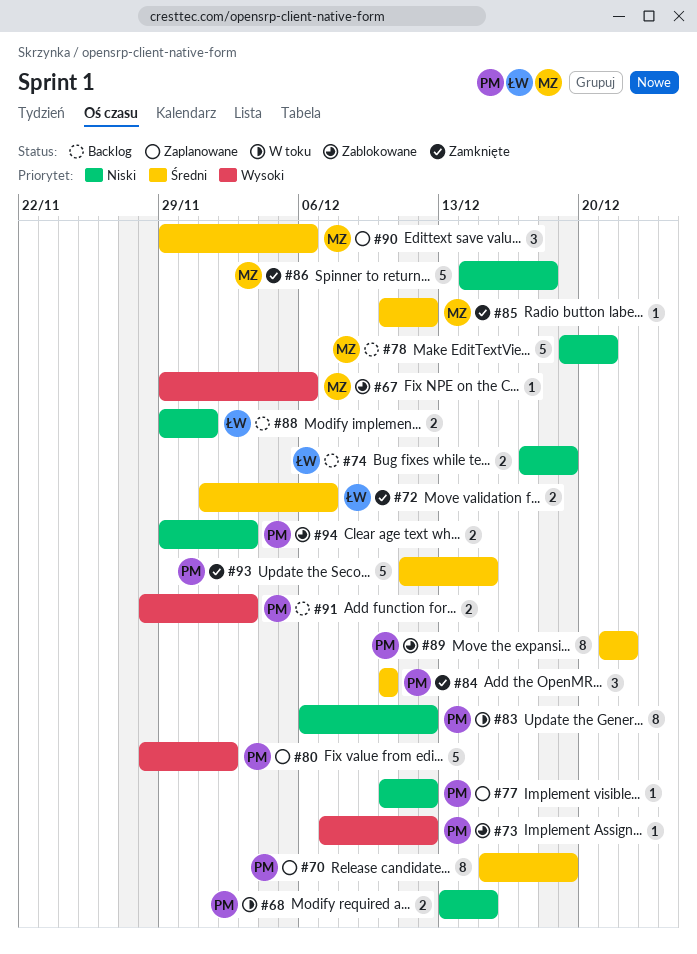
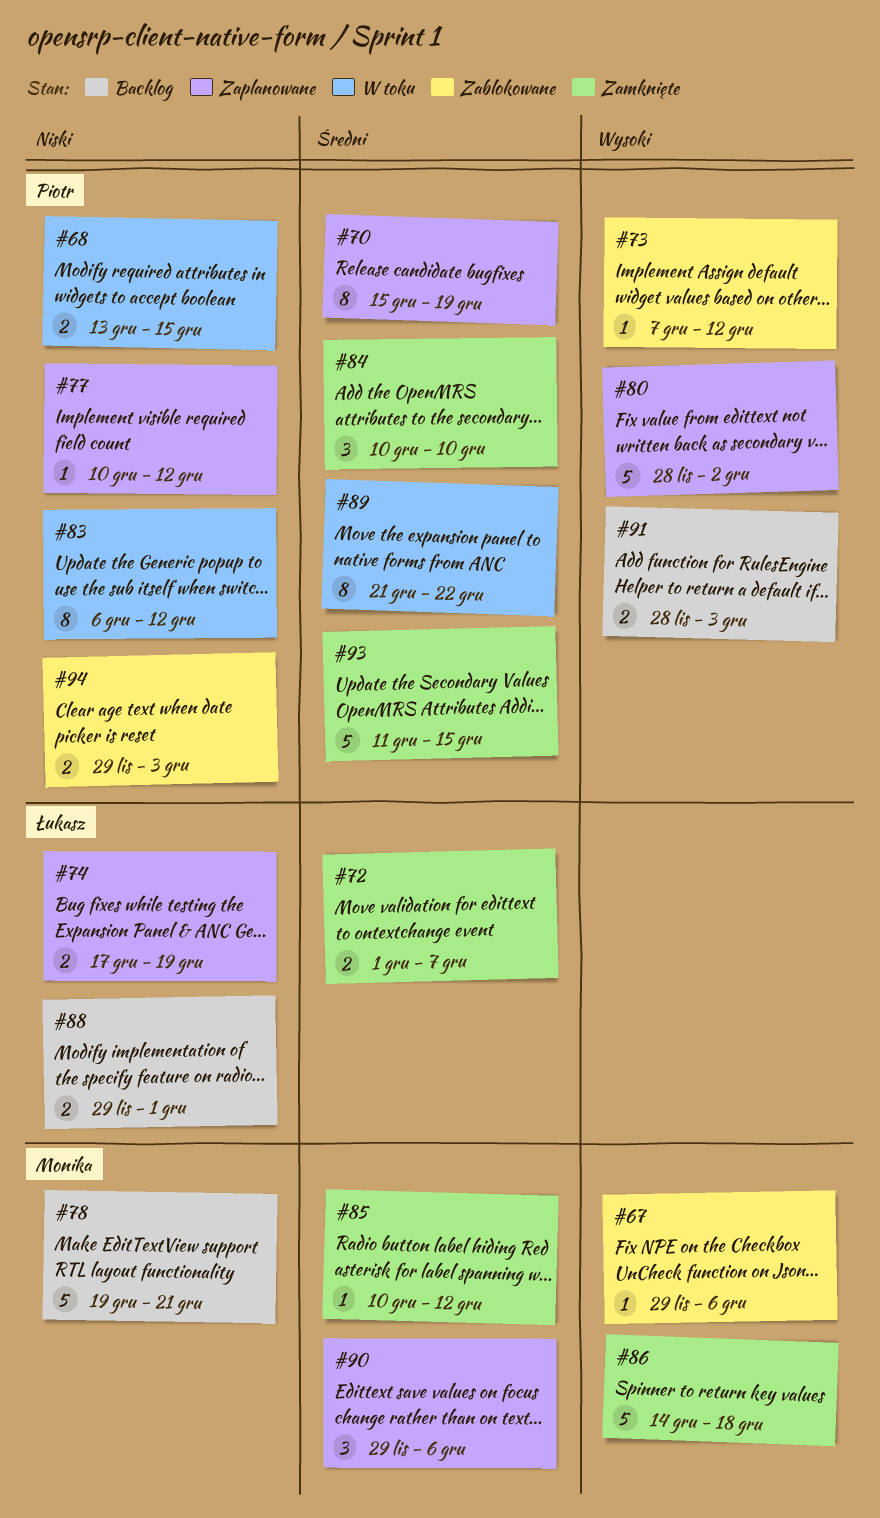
#74, status: Backlog -> Zaplanowane
#86, priority: Niski -> Wysoki
#89, status: Zablokowane -> W toku

